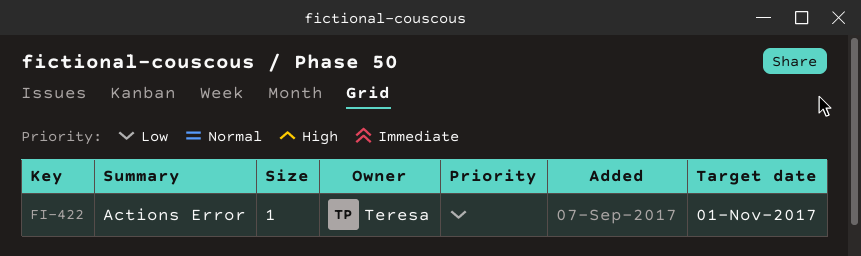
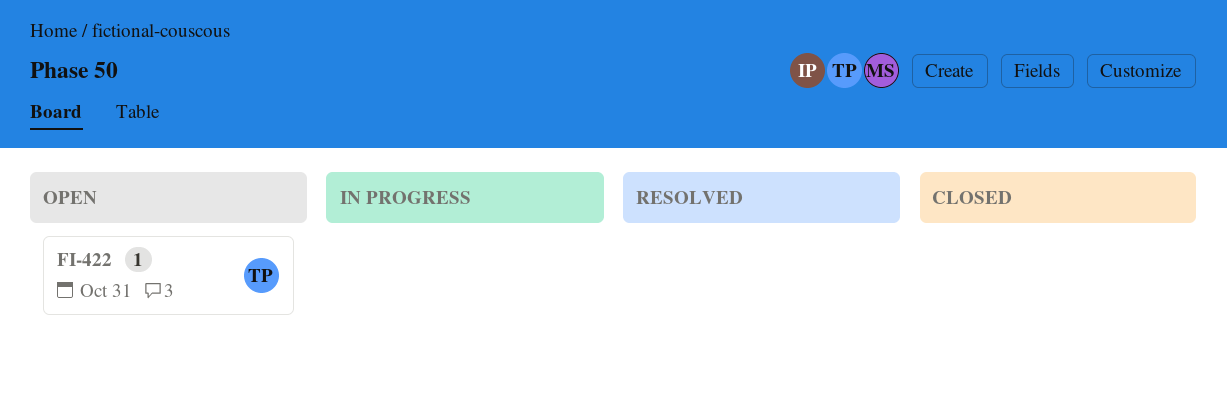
FI-422, due: Nov 1 -> Oct 31

